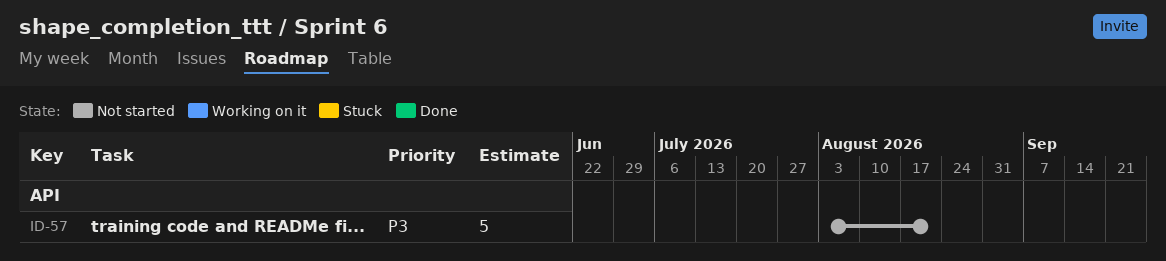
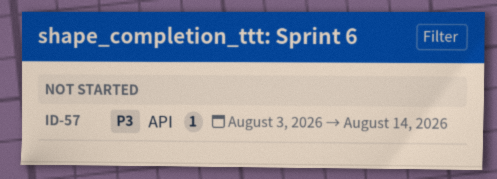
ID-57, estimate: 5 -> 1
ID-57, due: Aug 21 -> Aug 14

